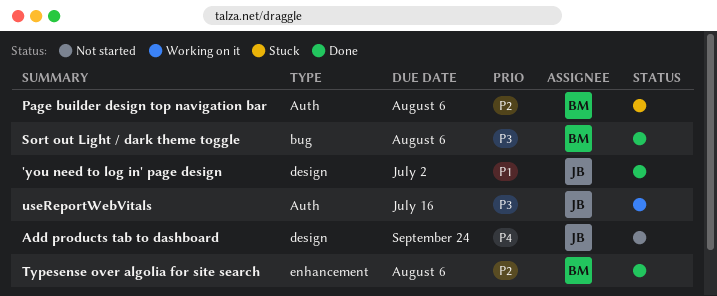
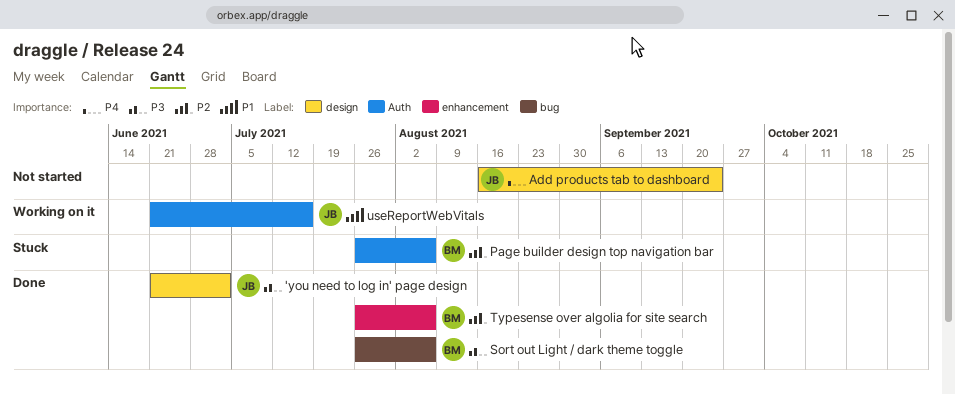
'you need to log in' page design, priority: P1 -> P3
useReportWebVitals, priority: P3 -> P1

